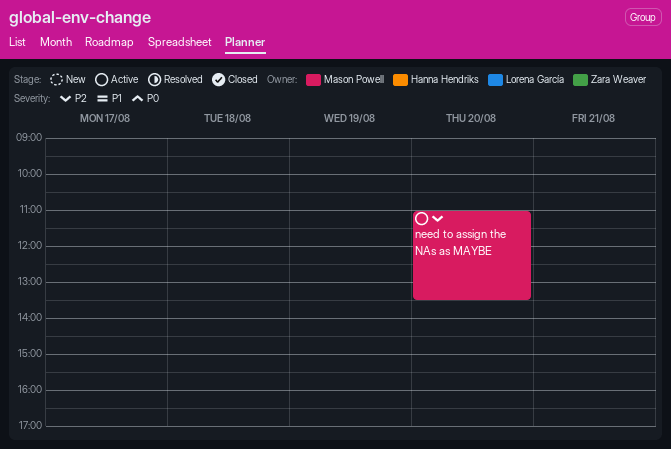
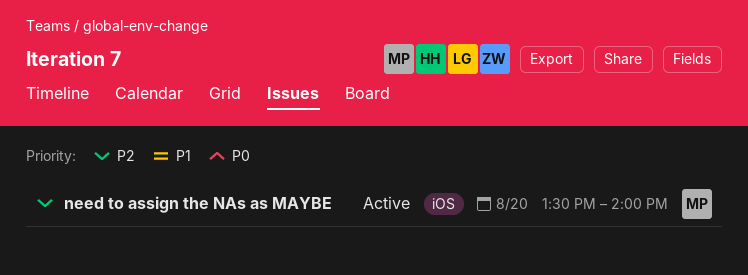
need to assign the NAs as MAYBE, begins: 11:00 -> 13:30
need to assign the NAs as MAYBE, ends: 13:30 -> 14:00

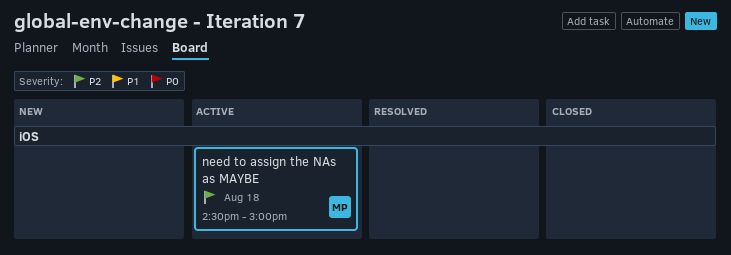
need to assign the NAs as MAYBE, day: Aug 20 -> Aug 18
need to assign the NAs as MAYBE, begins: 13:30 -> 14:30
need to assign the NAs as MAYBE, ends: 14:00 -> 15:00

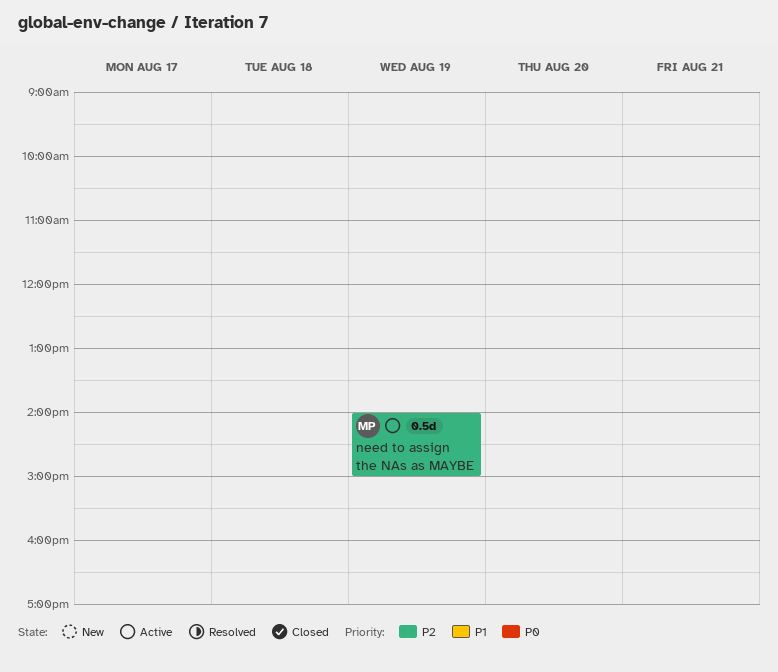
need to assign the NAs as MAYBE, day: Aug 18 -> Aug 19
need to assign the NAs as MAYBE, begins: 14:30 -> 14:00

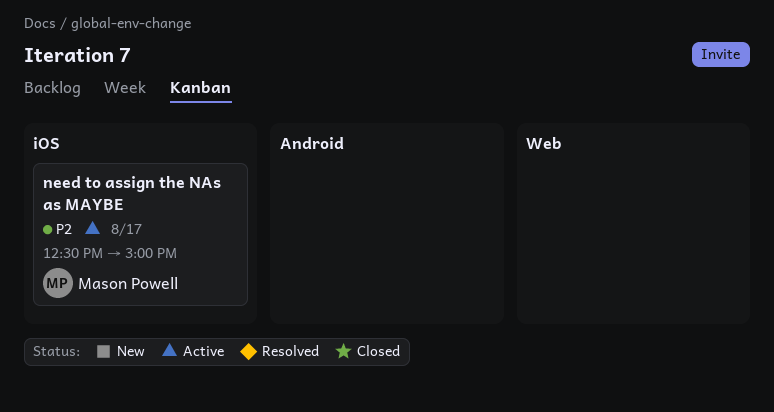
need to assign the NAs as MAYBE, day: Aug 19 -> Aug 17
need to assign the NAs as MAYBE, begins: 14:00 -> 12:30

